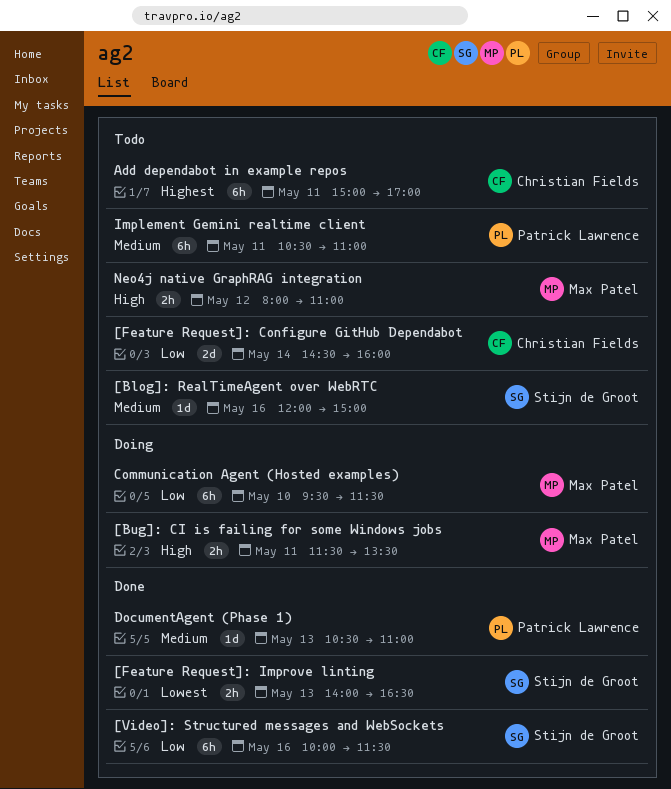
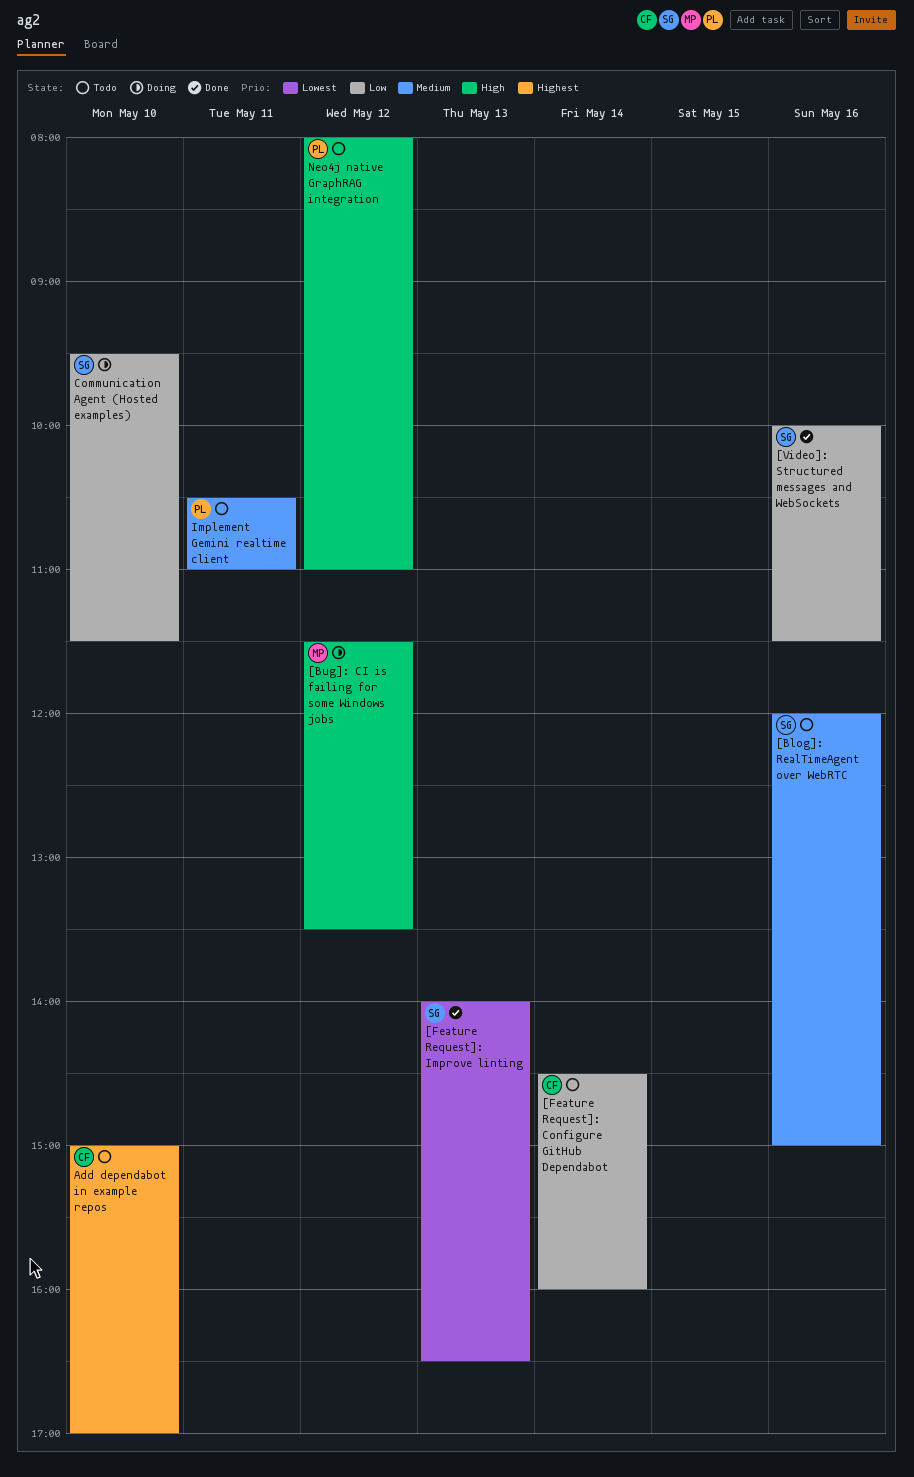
[Bug]: CI is failing for some Windows jobs, day: May 11 -> May 12
Add dependabot in example repos, day: May 11 -> May 10
Communication Agent (Hosted examples), owner: Max Patel -> Stijn de Groot
DocumentAgent (Phase 1): present -> none
Neo4j native GraphRAG integration, owner: Max Patel -> Patrick Lawrence

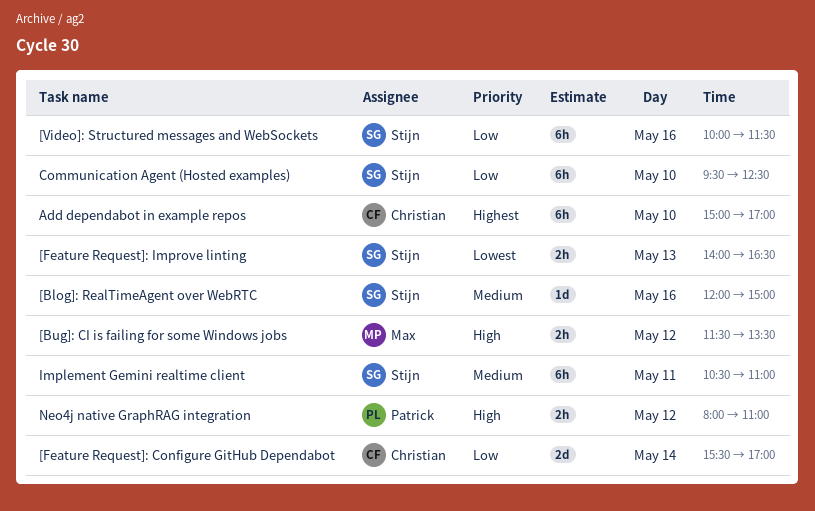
[Feature Request]: Configure GitHub Dependabot, begins: 14:30 -> 15:30
[Feature Request]: Configure GitHub Dependabot, ends: 16:00 -> 17:00
Communication Agent (Hosted examples), ends: 11:30 -> 12:30
Implement Gemini realtime client, owner: Patrick -> Stijn

